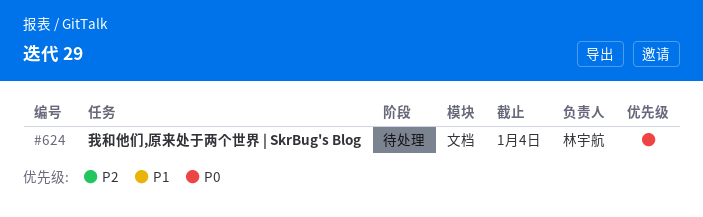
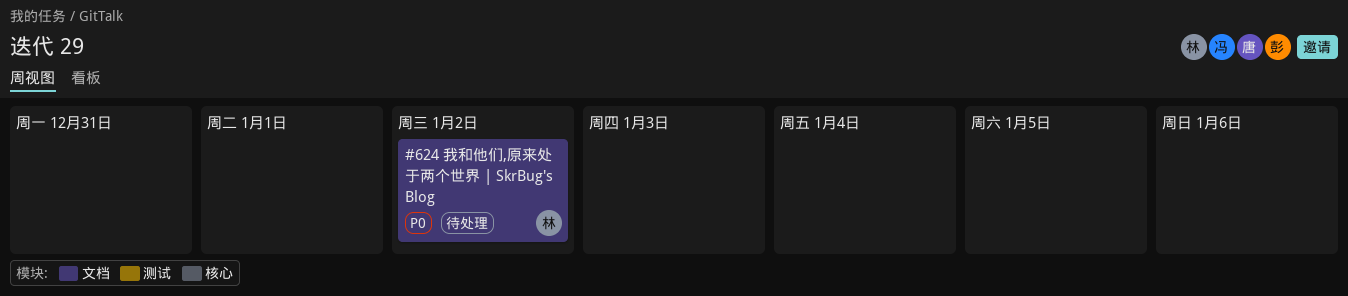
#624, due: Jan 4 -> Jan 2

